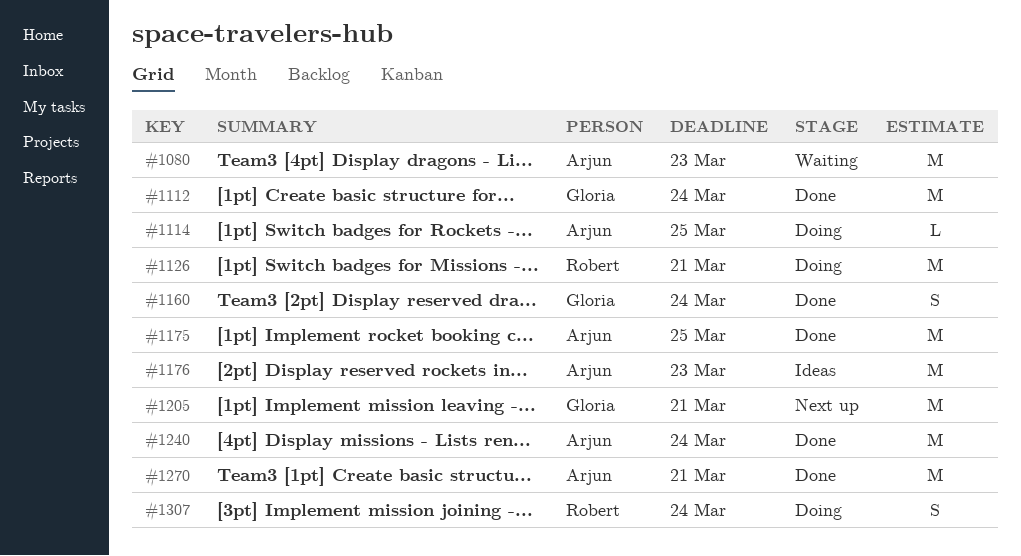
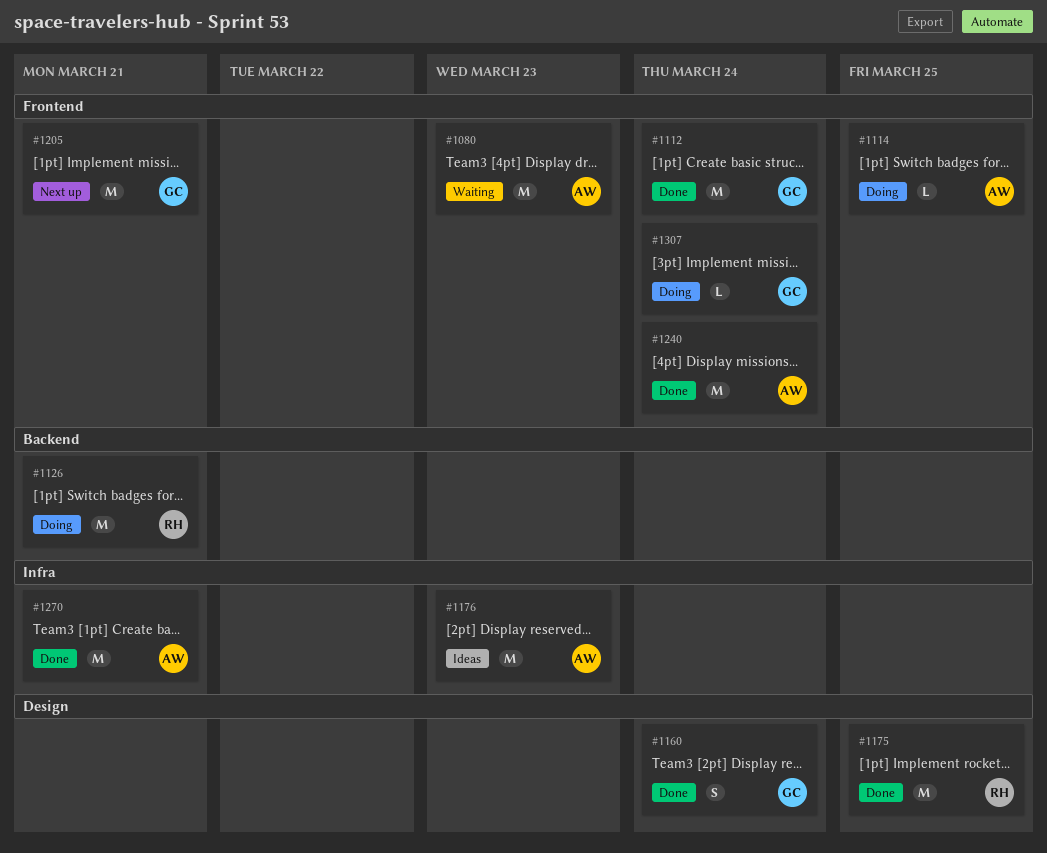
#1175, owner: Arjun -> Robert
#1307, owner: Robert -> Gloria
#1307, estimate: S -> L

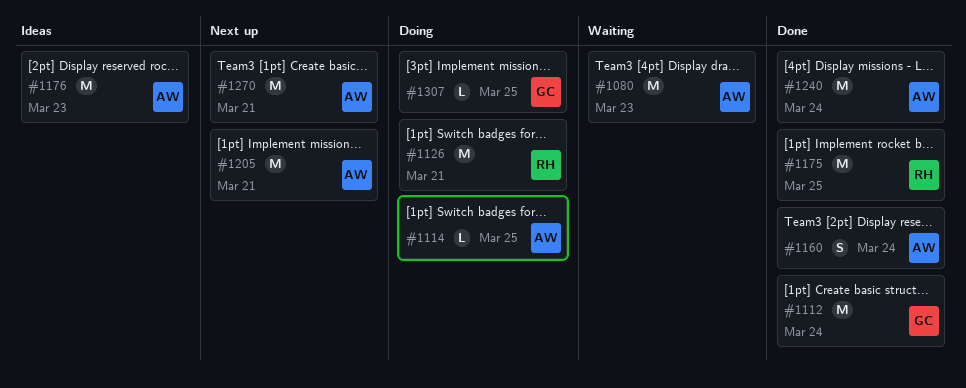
#1160, owner: GC -> AW
#1205, owner: GC -> AW
#1270, status: Done -> Next up
#1307, due: Mar 24 -> Mar 25

